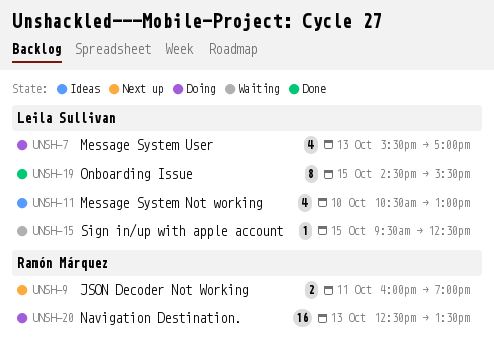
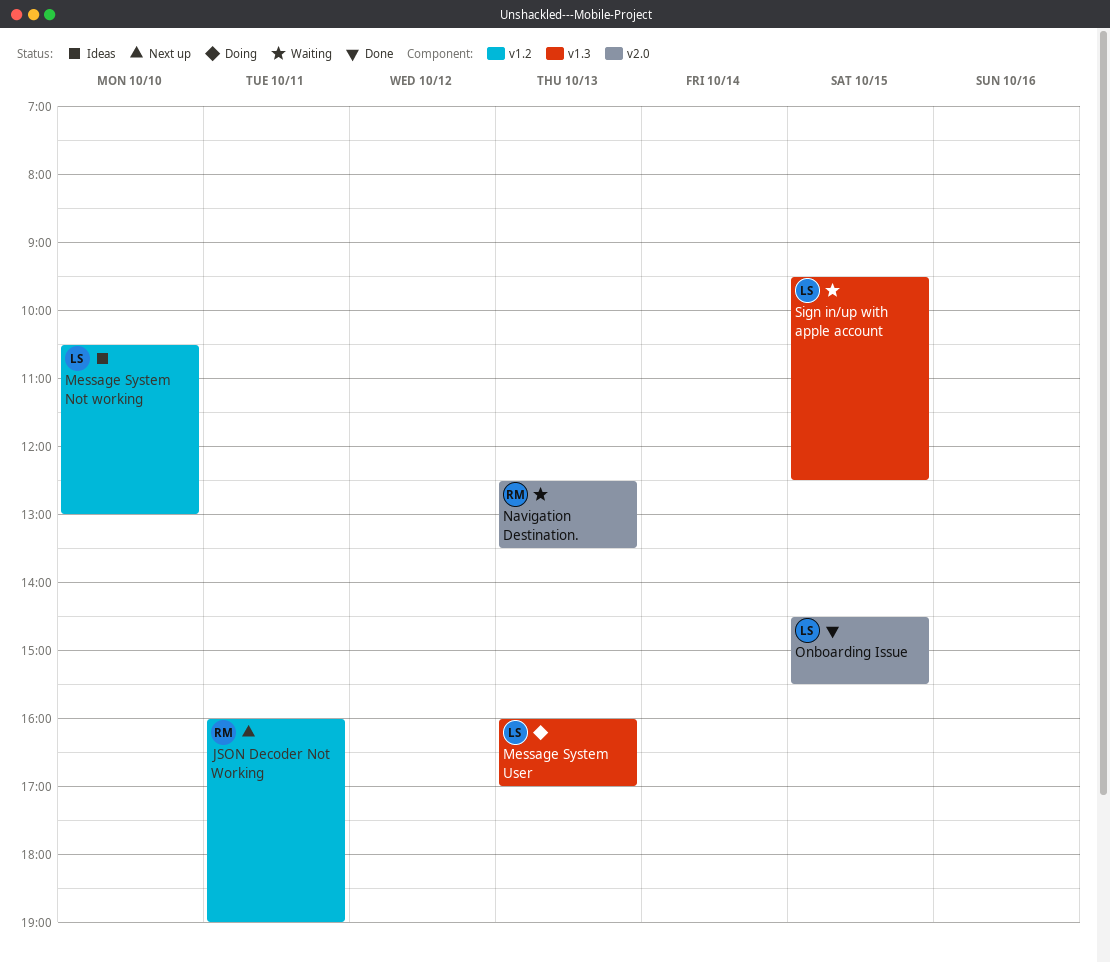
Message System User, begins: 15:30 -> 16:00
Navigation Destination., status: Doing -> Waiting

